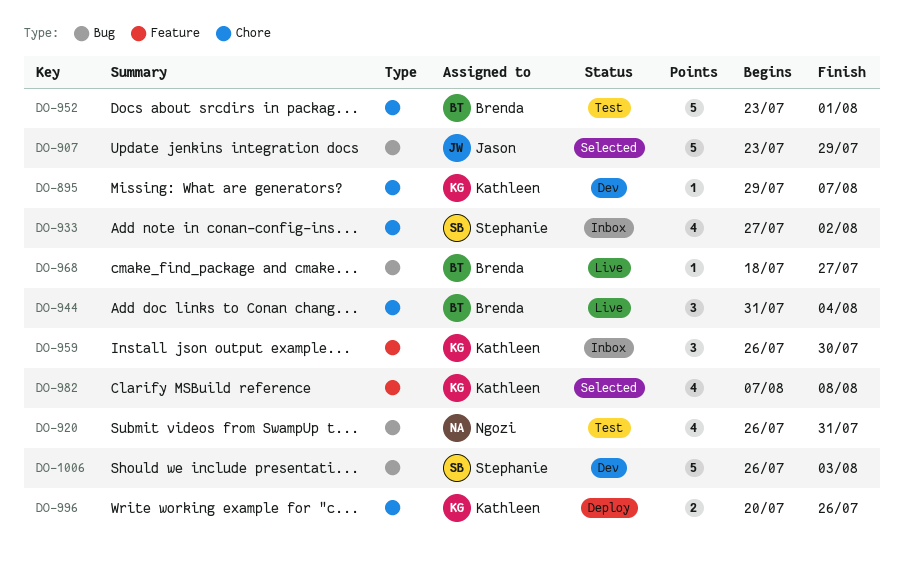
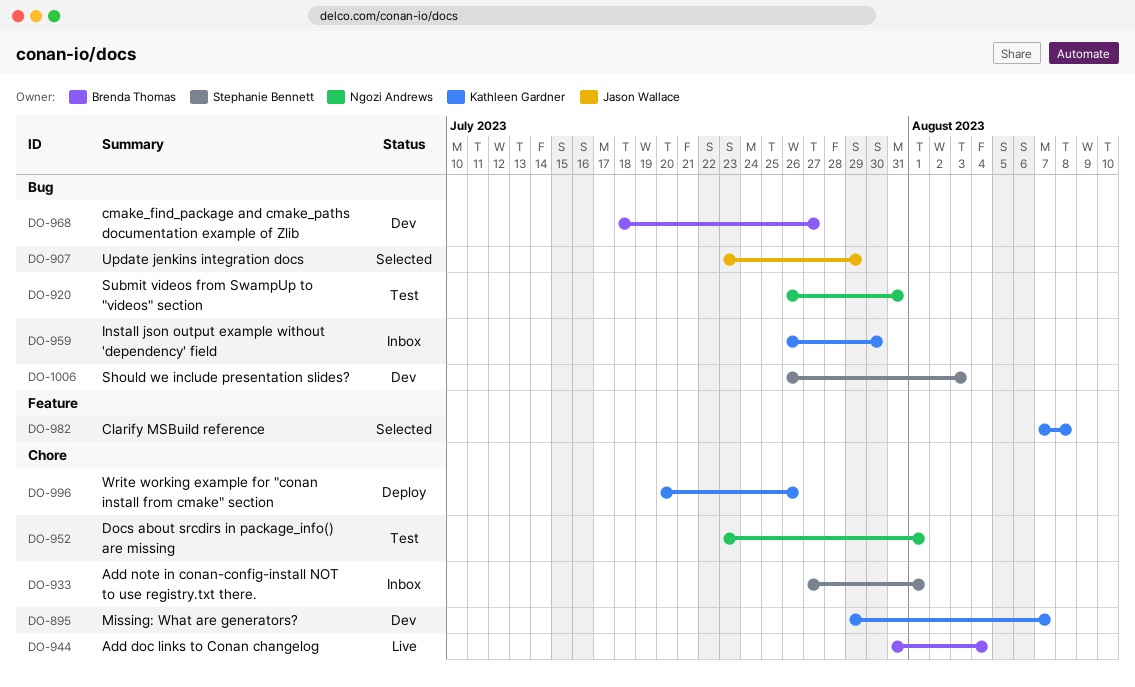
DO-933, due: Aug 2 -> Aug 1
DO-952, owner: Brenda Thomas -> Ngozi Andrews
DO-959, label: Feature -> Bug
DO-968, status: Live -> Dev

